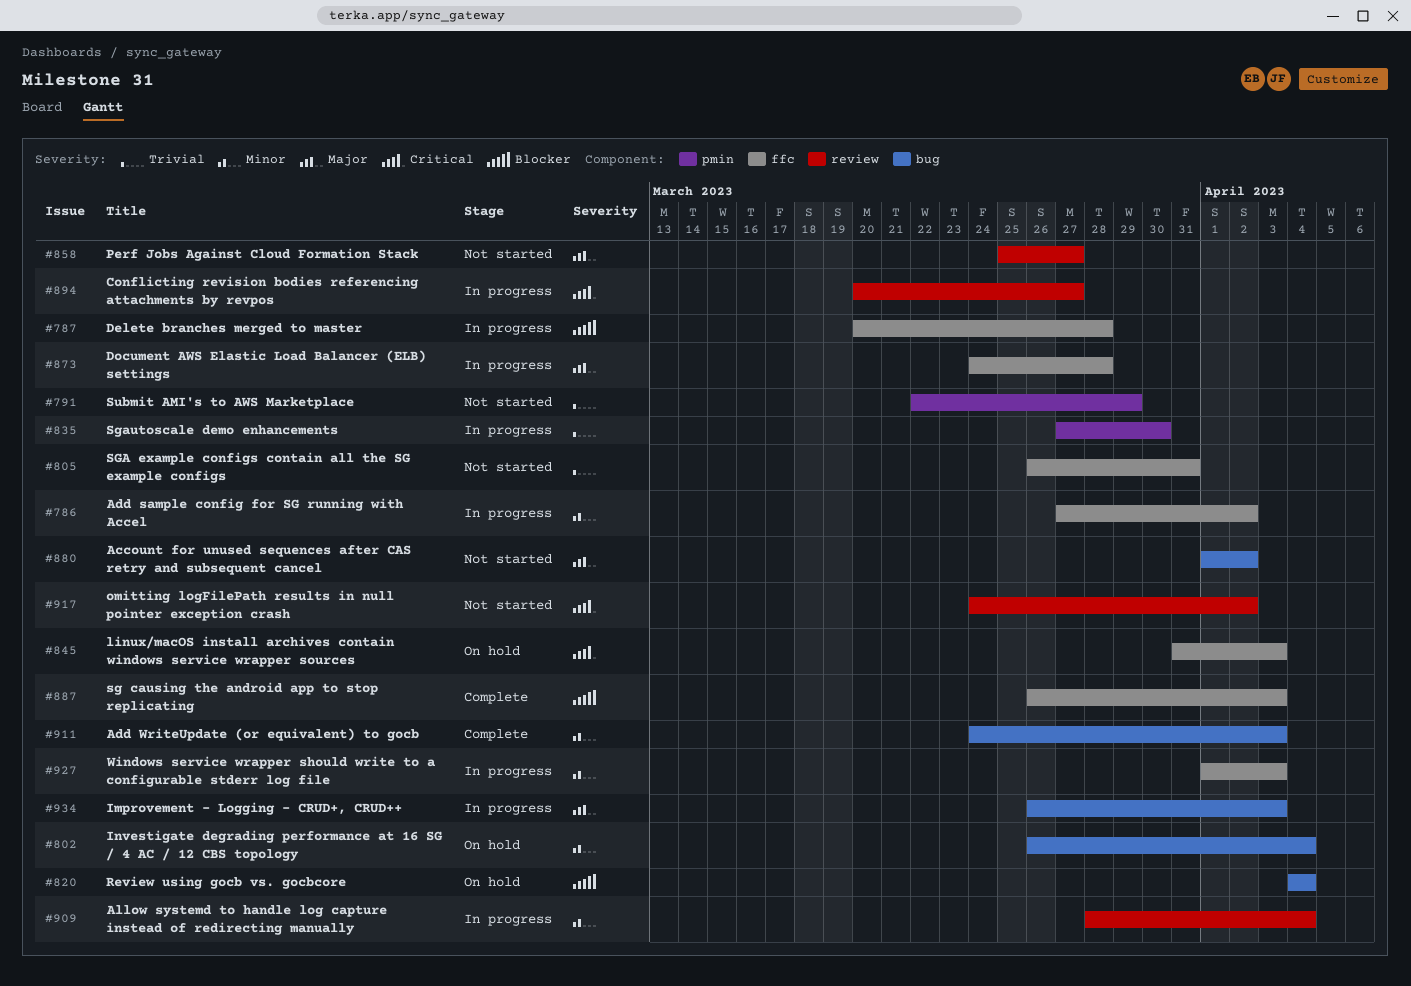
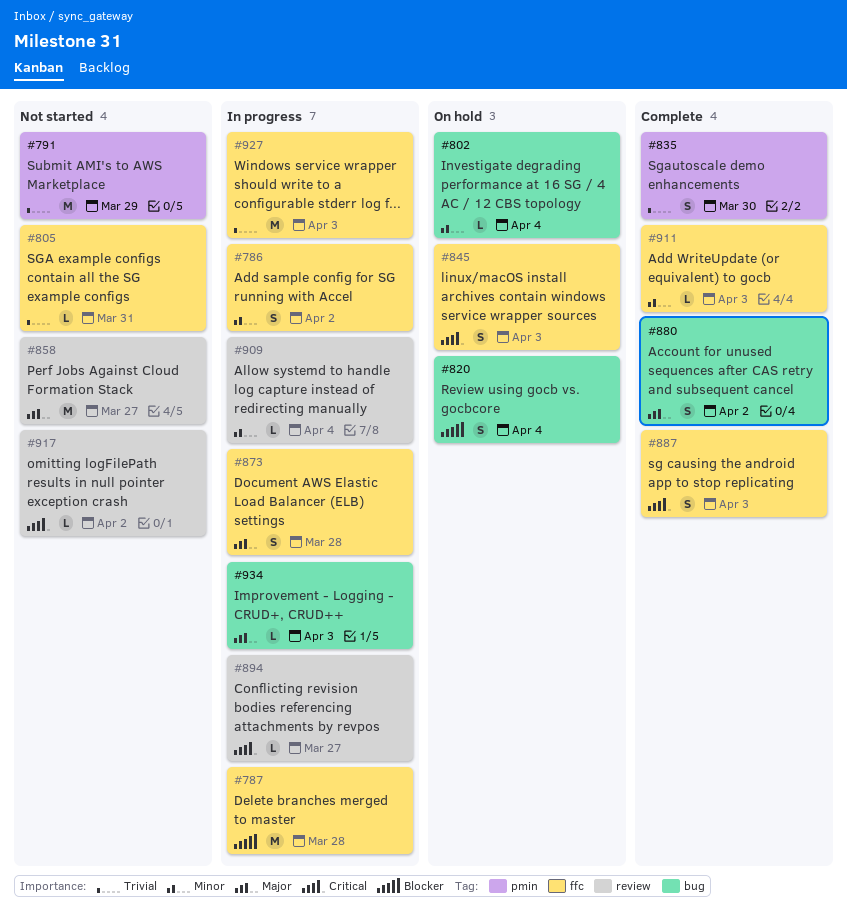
#835, status: In progress -> Complete
#880, status: Not started -> Complete
#887, priority: Blocker -> Critical
#911, label: bug -> ffc
#927, priority: Minor -> Trivial

